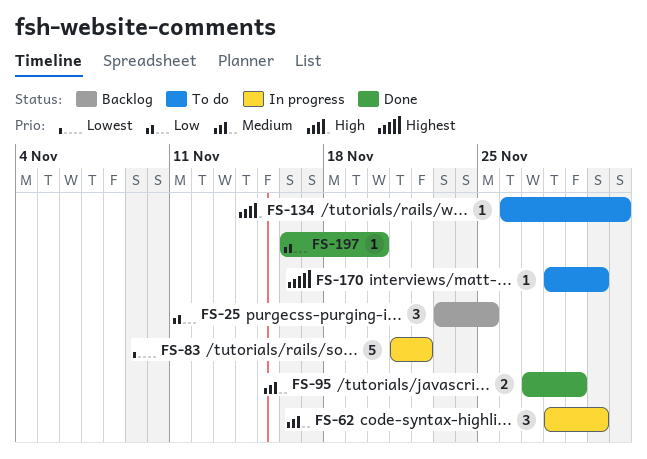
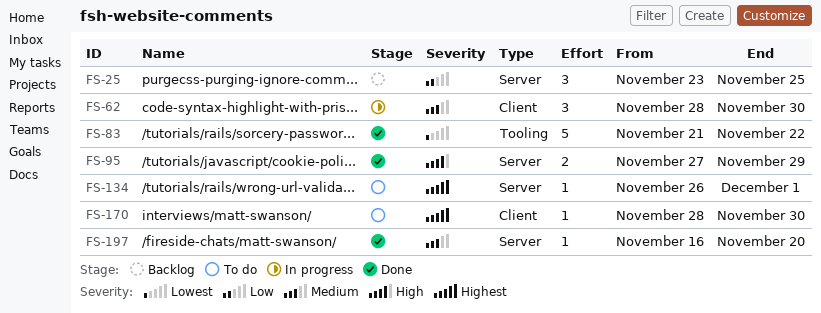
FS-83, status: In progress -> Done
FS-95, priority: Medium -> High
FS-134, priority: High -> Highest
FS-197, priority: Low -> Medium

